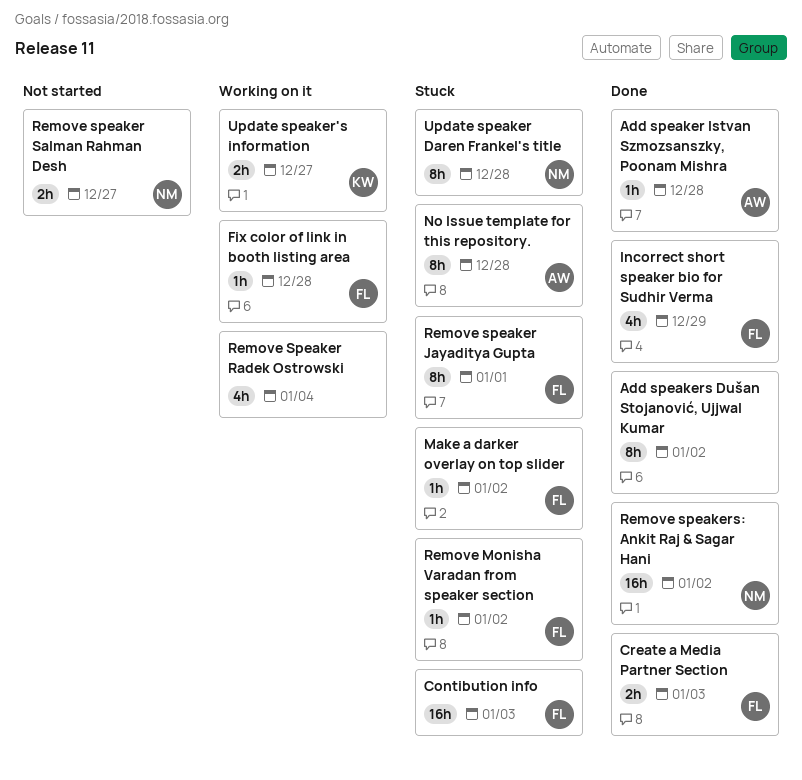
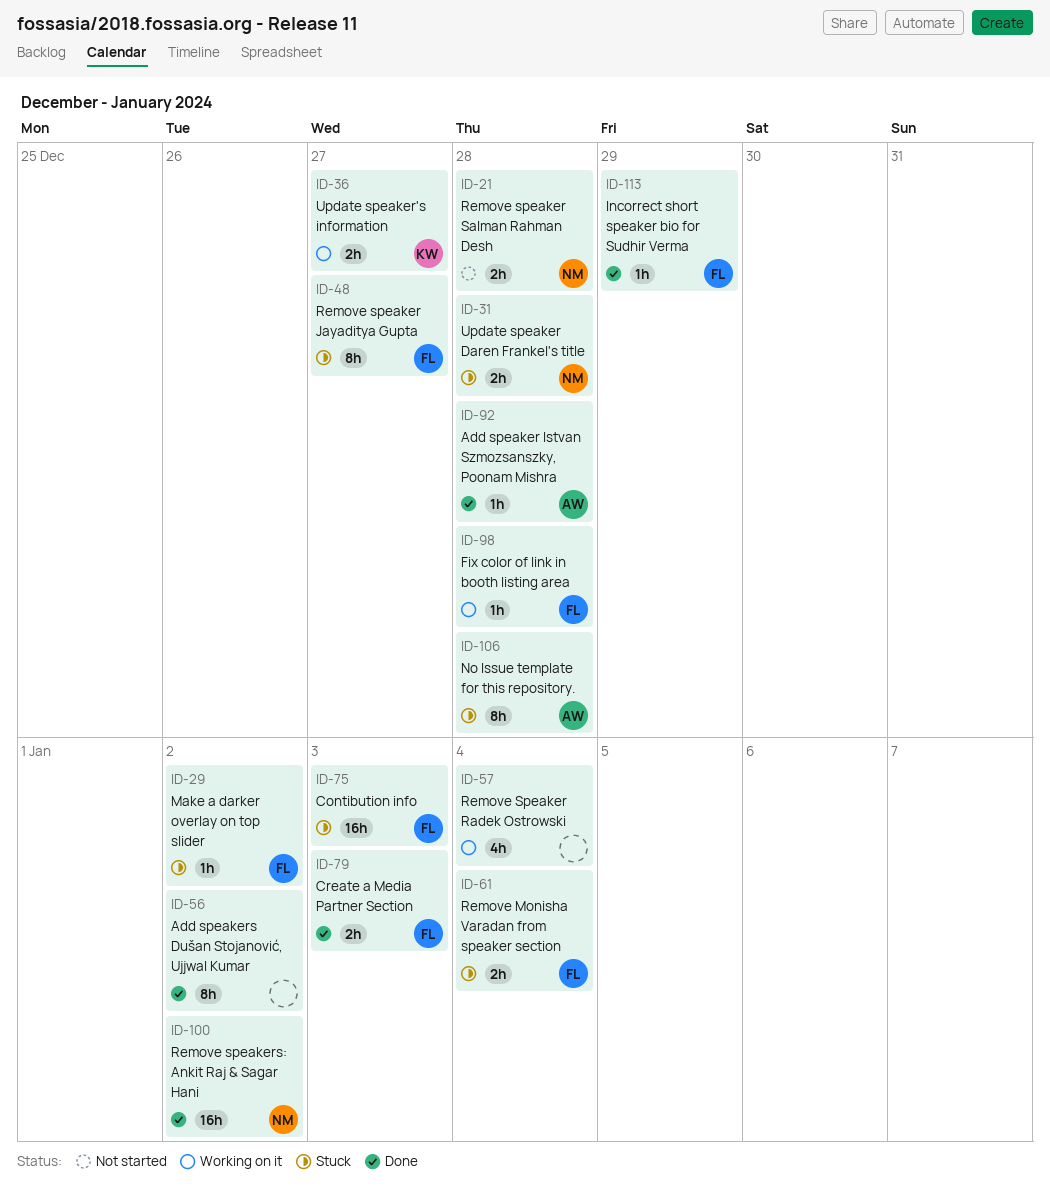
Incorrect short speaker bio for Sudhir Verma, estimate: 4h -> 1h
Remove Monisha Varadan from speaker section, estimate: 1h -> 2h
Remove Monisha Varadan from speaker section, due: Jan 2 -> Jan 4
Remove speaker Jayaditya Gupta, due: Jan 1 -> Dec 27
Remove speaker Salman Rahman Desh, due: Dec 27 -> Dec 28
Update speaker Daren Frankel's title, estimate: 8h -> 2h

